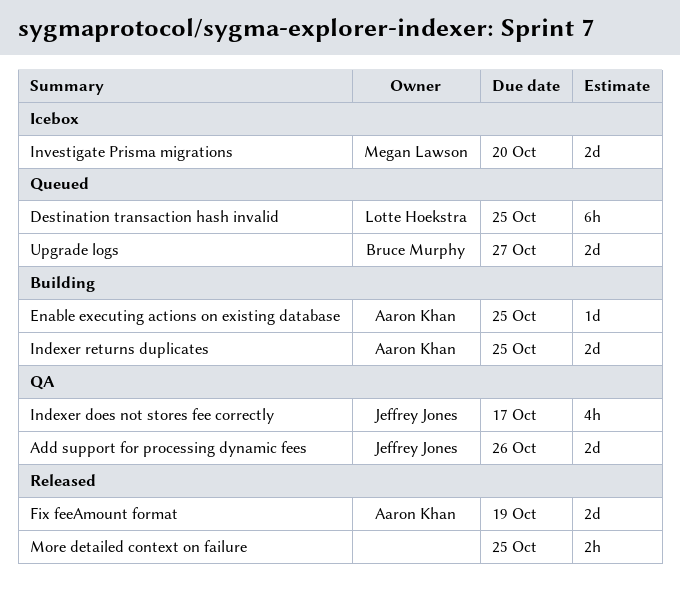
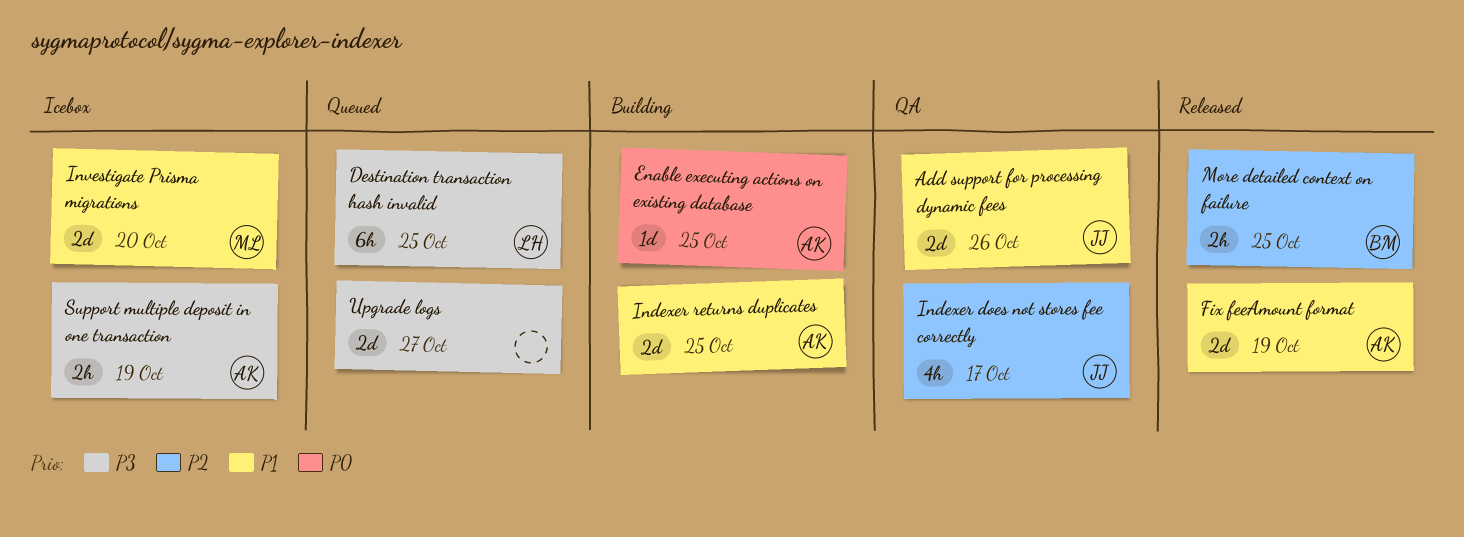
More detailed context on failure, owner: none -> Bruce Murphy
Support multiple deposit in one transaction: none -> present
Upgrade logs, owner: Bruce Murphy -> none

